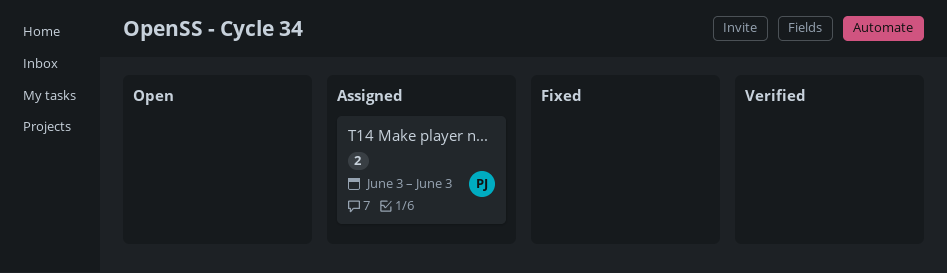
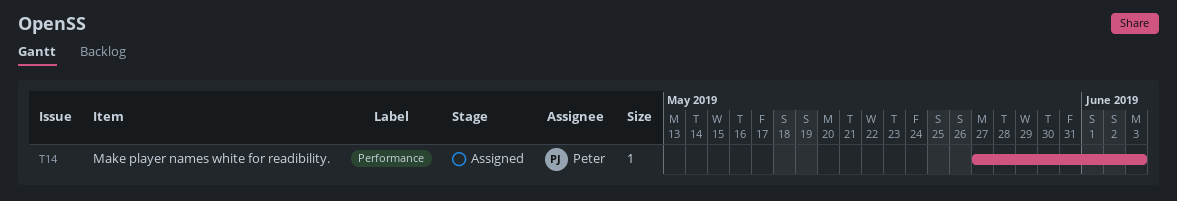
T14, estimate: 2 -> 1
T14, start: Jun 3 -> May 27

